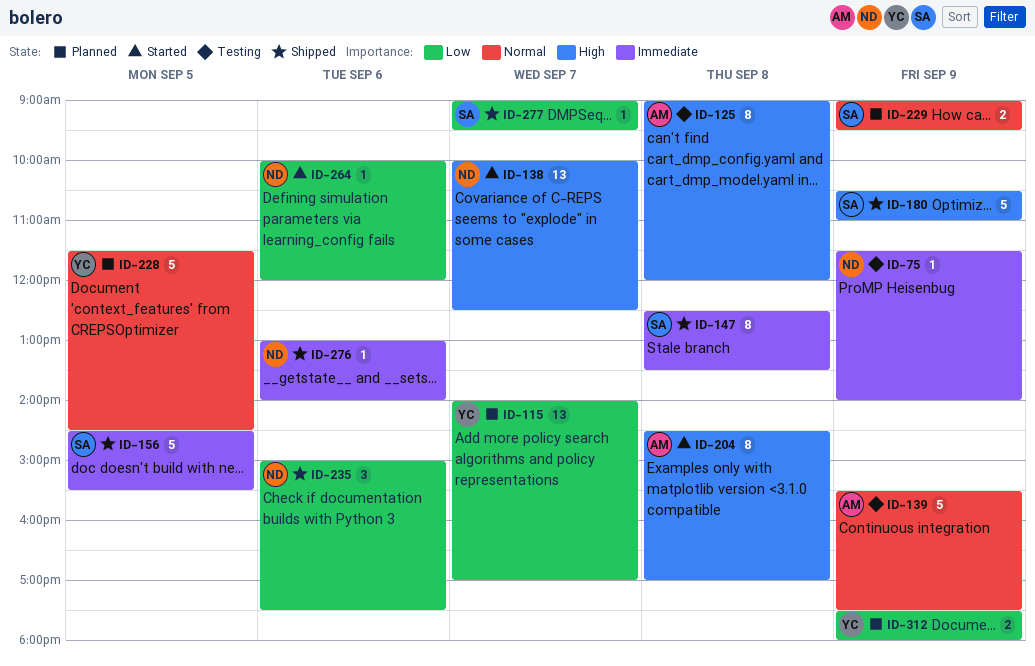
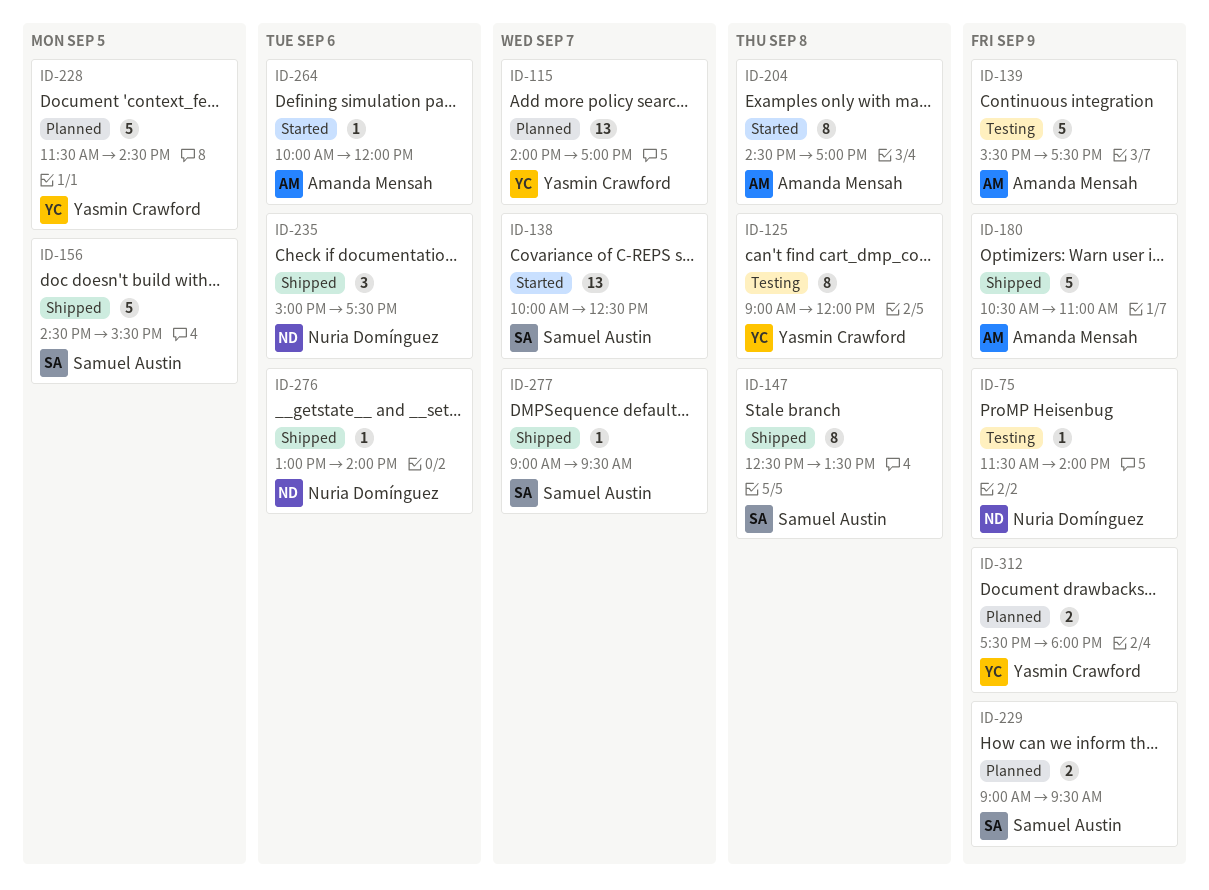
ID-125, owner: Amanda Mensah -> Yasmin Crawford
ID-138, owner: Nuria Domínguez -> Samuel Austin
ID-180, owner: Samuel Austin -> Amanda Mensah
ID-264, owner: Nuria Domínguez -> Amanda Mensah

